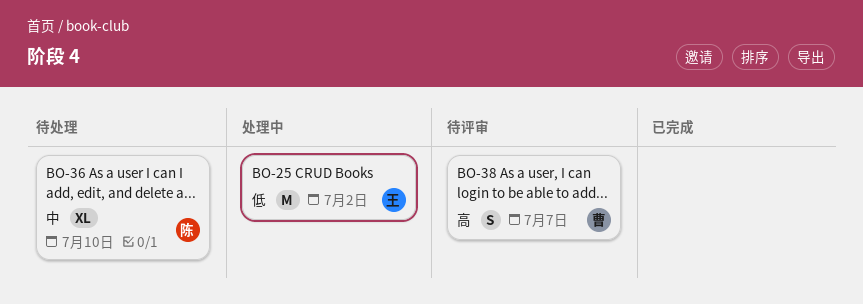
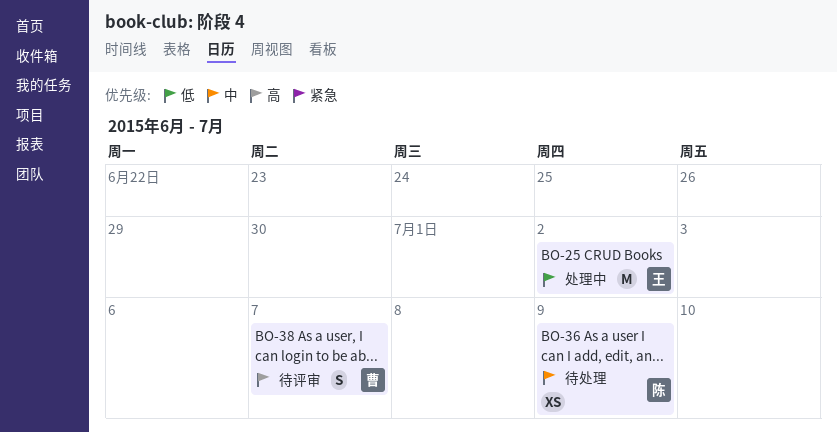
BO-36, estimate: XL -> XS
BO-36, due: Jul 10 -> Jul 9

